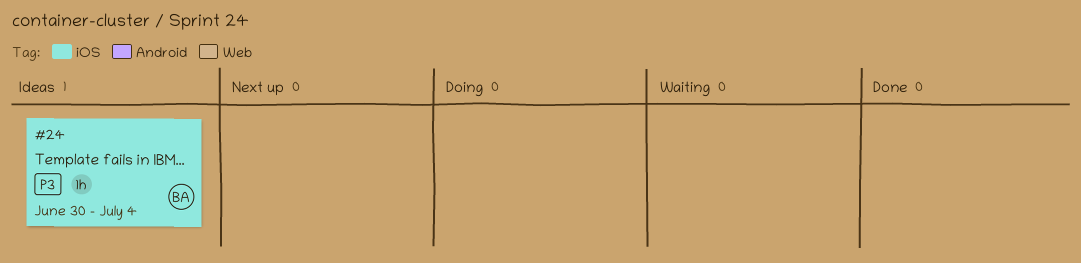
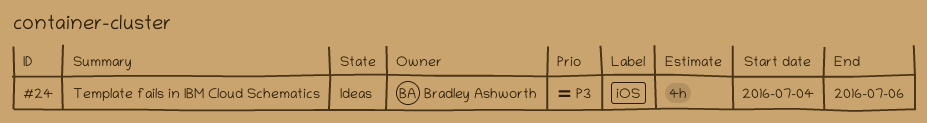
#24, estimate: 1h -> 4h
#24, start: Jun 30 -> Jul 4
#24, due: Jul 4 -> Jul 6

